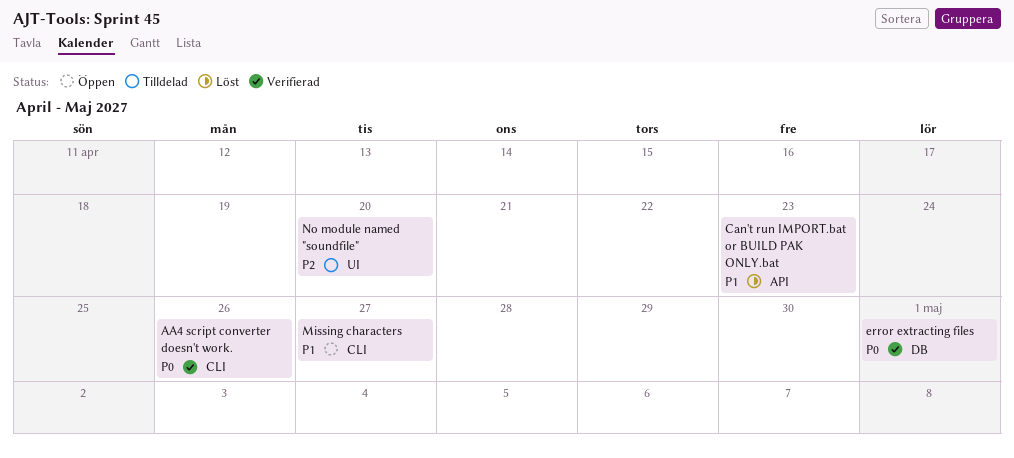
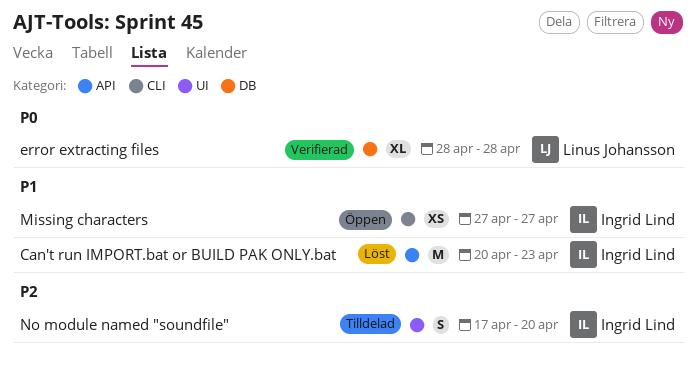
AA4 script converter doesn't work.: present -> none
error extracting files, due: May 1 -> Apr 28

